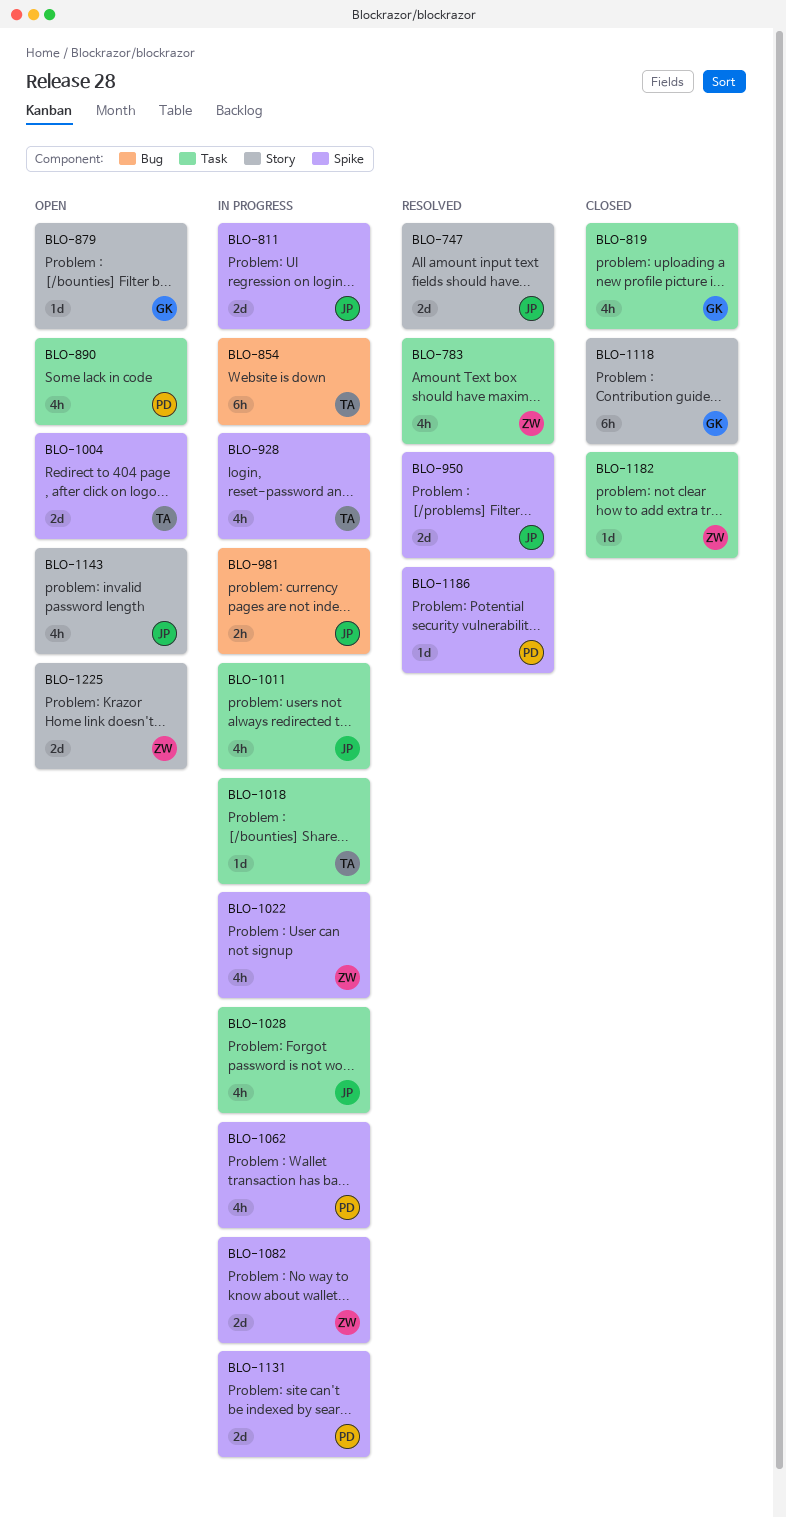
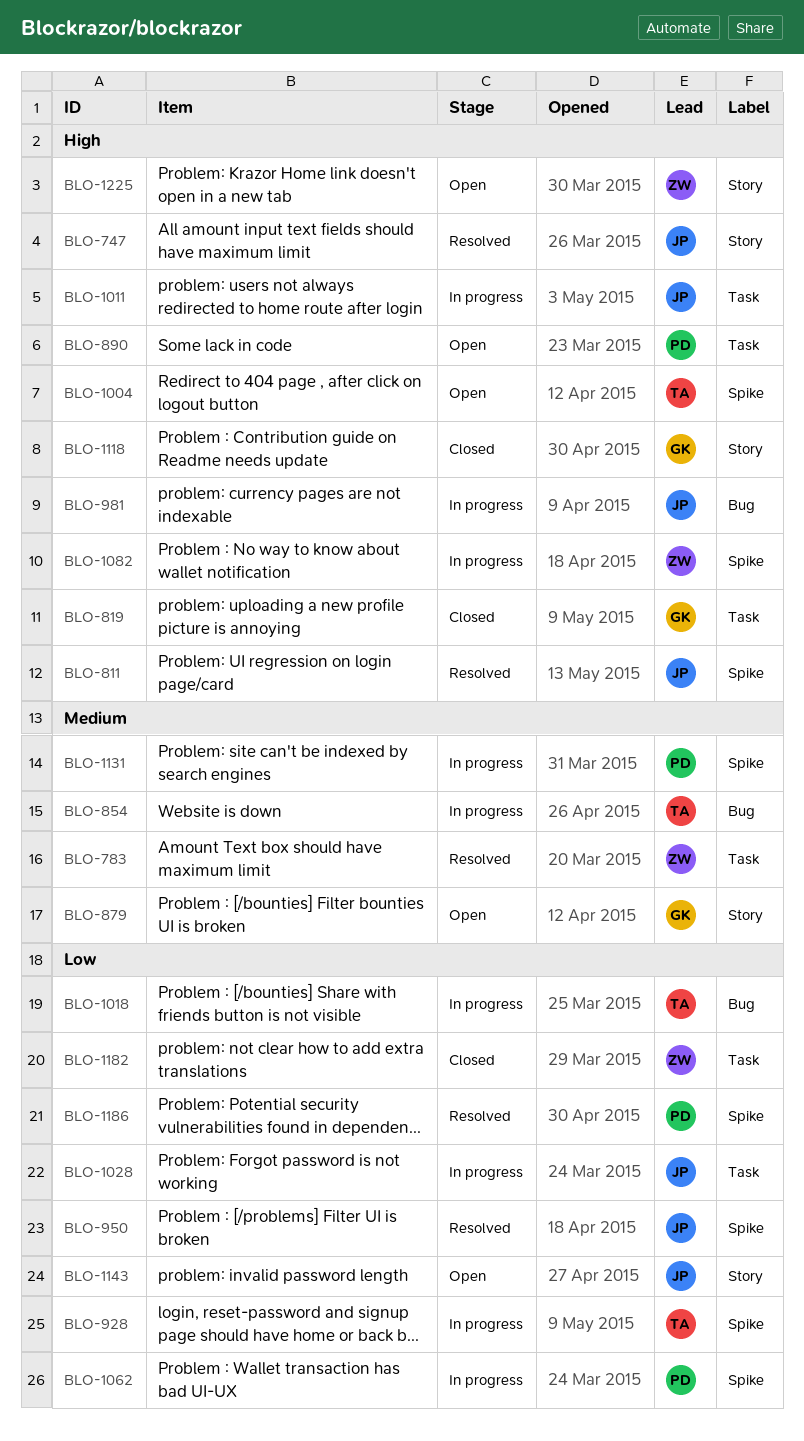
BLO-811, status: In progress -> Resolved
BLO-1018, label: Task -> Bug
BLO-1022: present -> none

